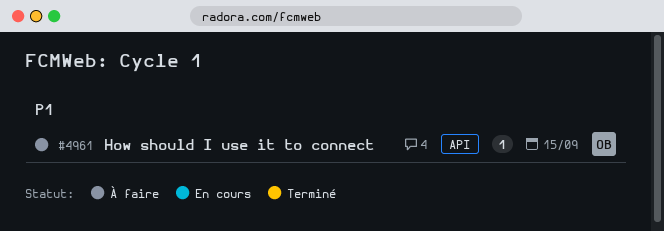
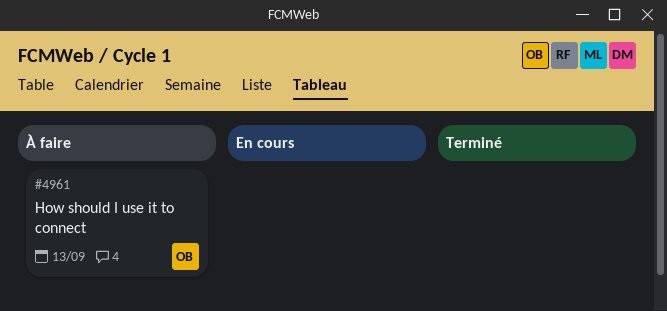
#4961, due: Sep 15 -> Sep 13

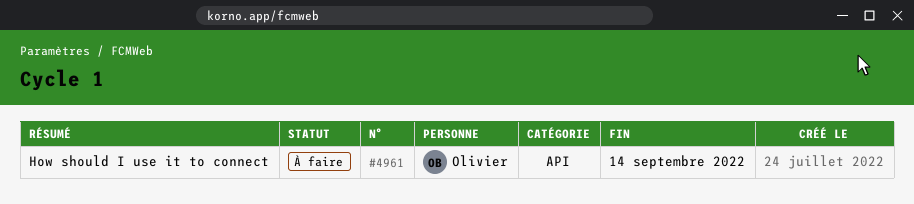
#4961, due: Sep 13 -> Sep 14

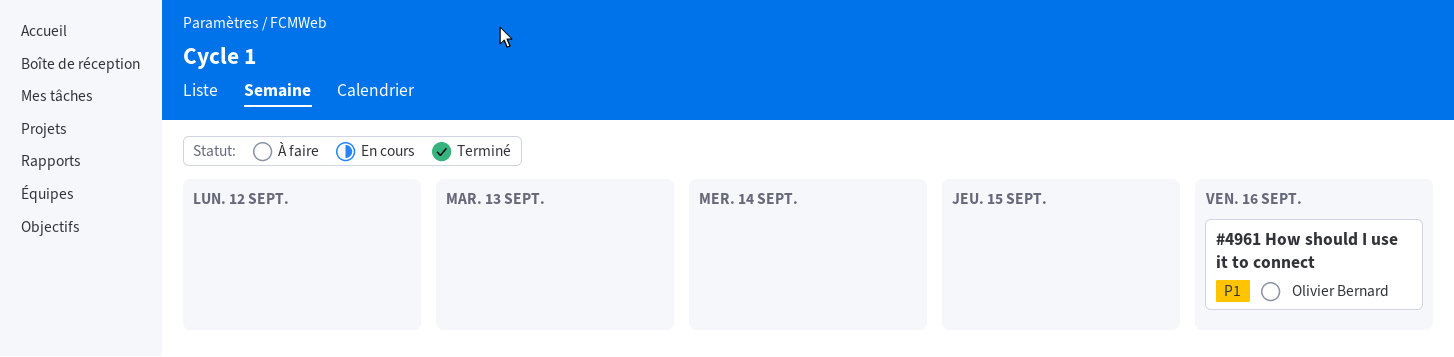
#4961, due: Sep 14 -> Sep 16

